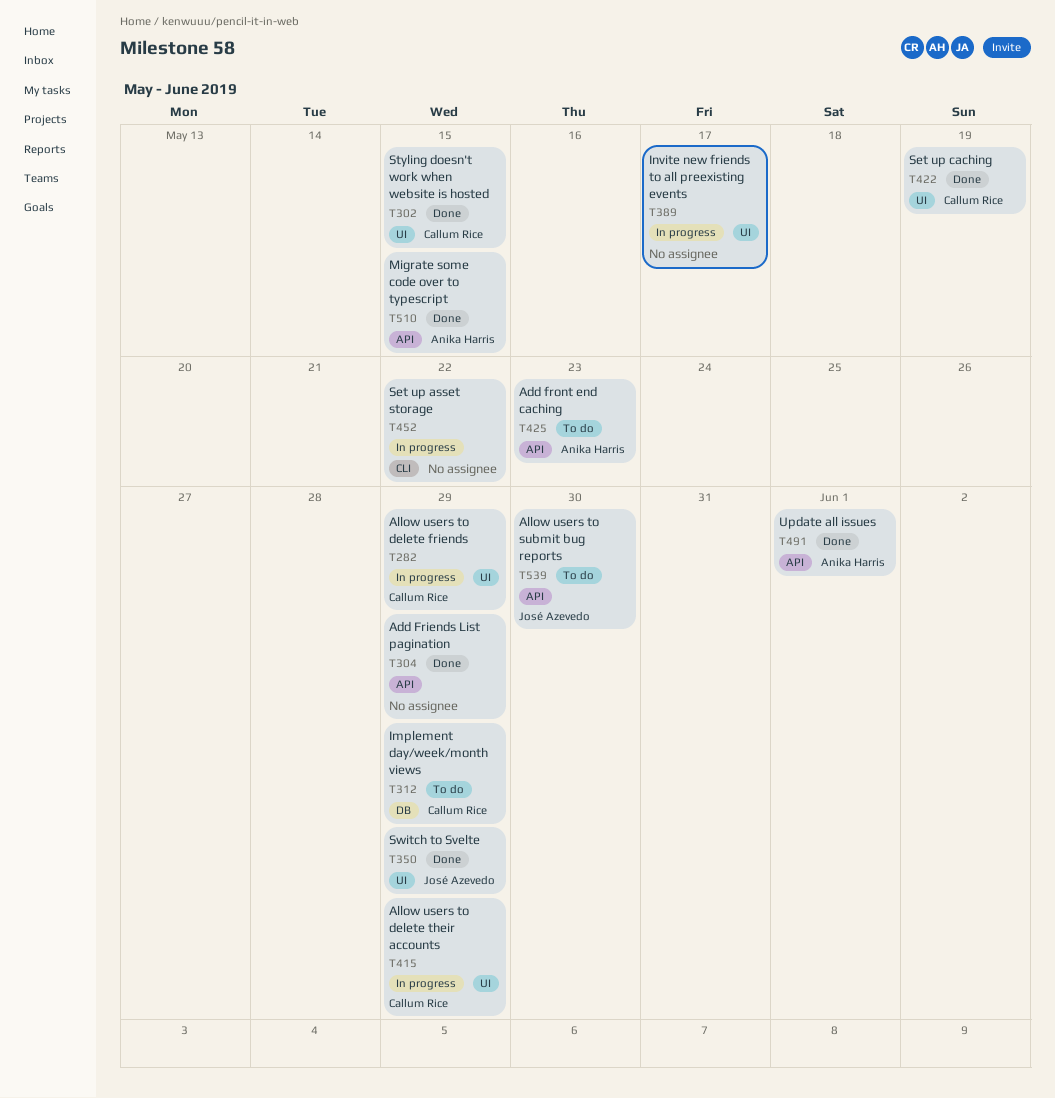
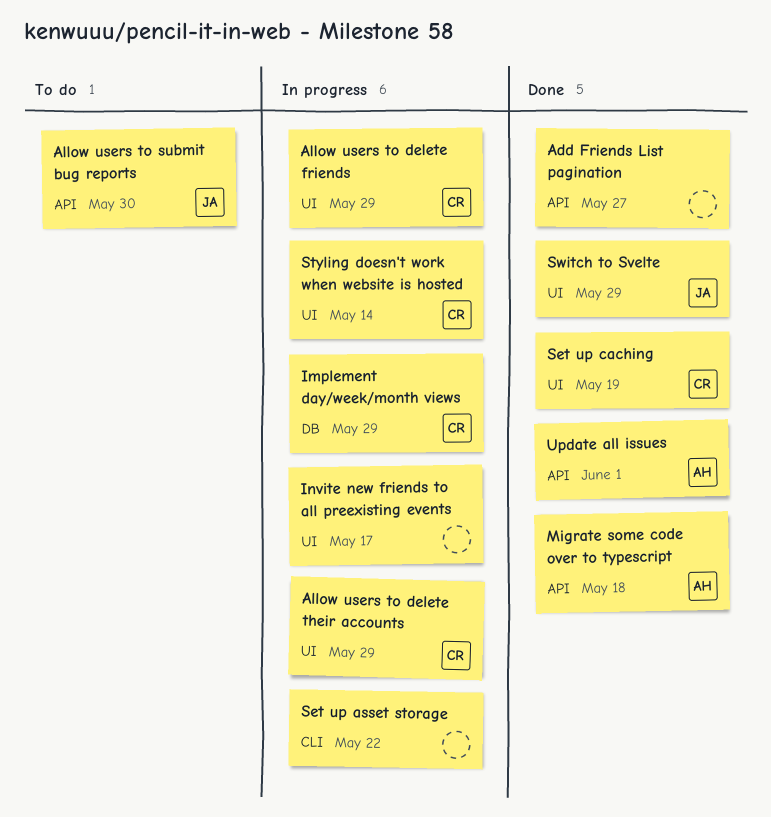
Add Friends List pagination, due: May 29 -> May 27
Add front end caching: present -> none
Implement day/week/month views, status: To do -> In progress
Migrate some code over to typescript, due: May 15 -> May 18
Styling doesn't work when website is hosted, status: Done -> In progress
Styling doesn't work when website is hosted, due: May 15 -> May 14

